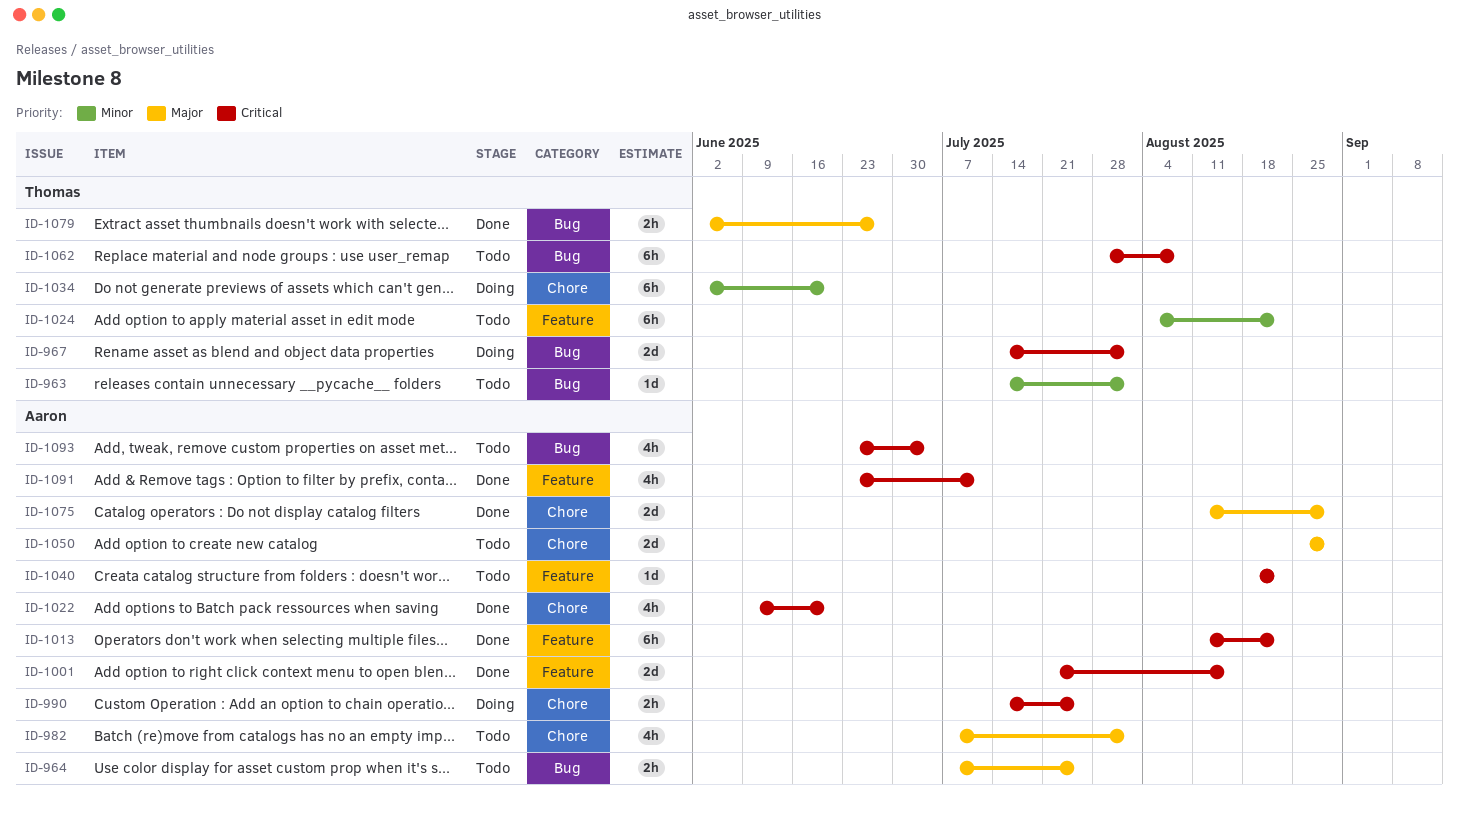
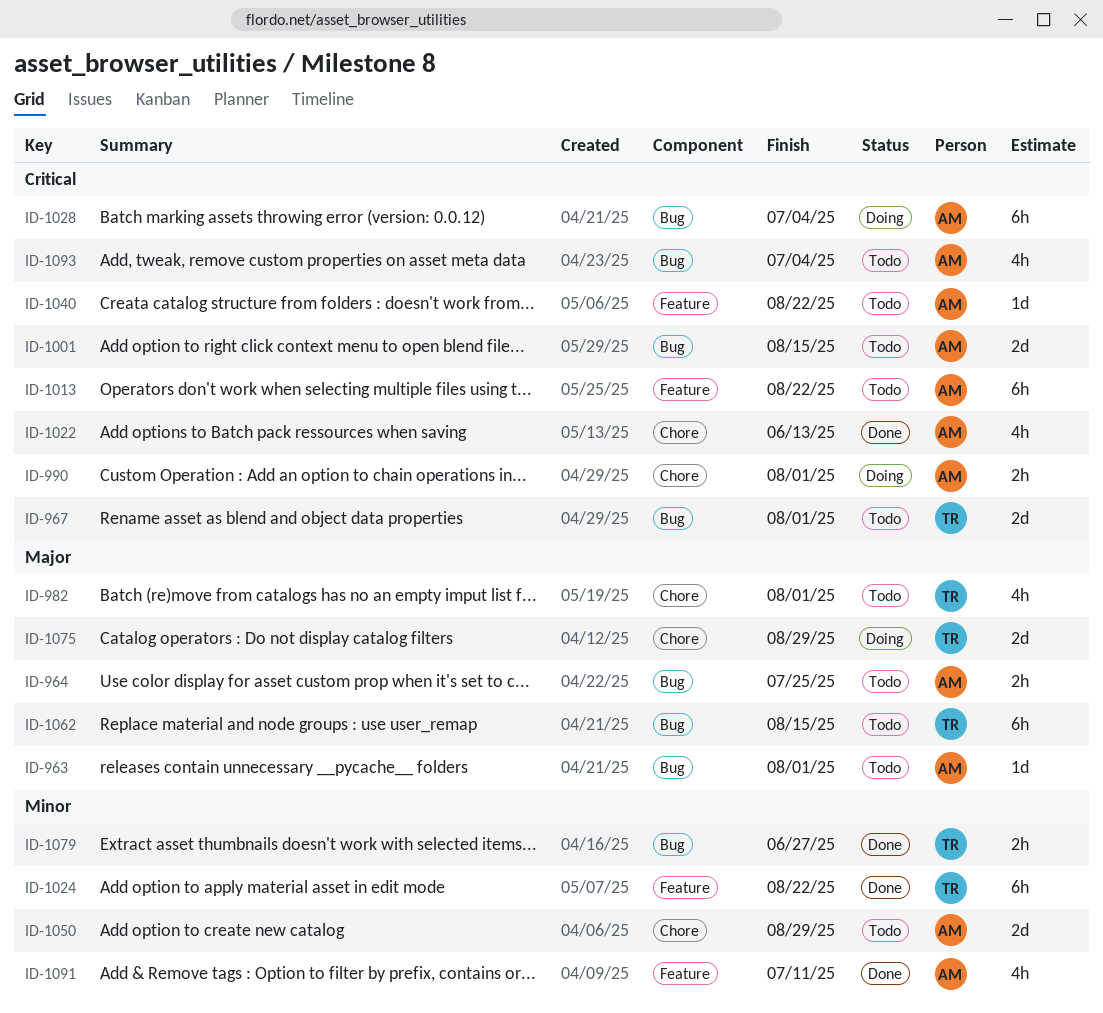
ID-963, owner: Thomas -> Aaron
ID-963, priority: Minor -> Major
ID-967, status: Doing -> Todo
ID-982, owner: Aaron -> Thomas
ID-990, due: Jul 25 -> Aug 1
ID-1001, status: Done -> Todo
ID-1001, label: Feature -> Bug
ID-1013, status: Done -> Todo
ID-1022, due: Jun 20 -> Jun 13
ID-1024, status: Todo -> Done
ID-1028: none -> present
ID-1034: present -> none
ID-1050, priority: Major -> Minor
ID-1062, priority: Critical -> Major
ID-1062, due: Aug 8 -> Aug 15
ID-1075, status: Done -> Doing
ID-1075, owner: Aaron -> Thomas
ID-1079, priority: Major -> Minor
ID-1091, priority: Critical -> Minor

